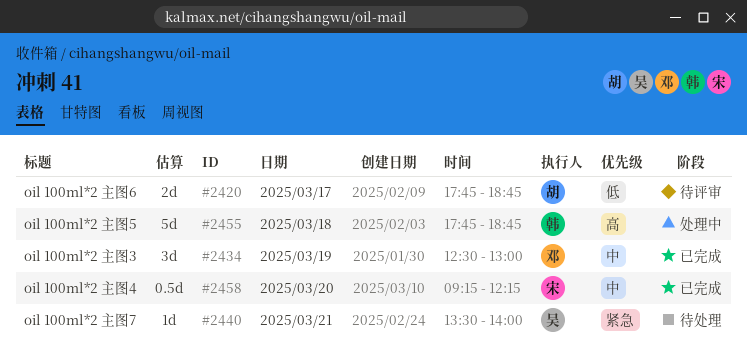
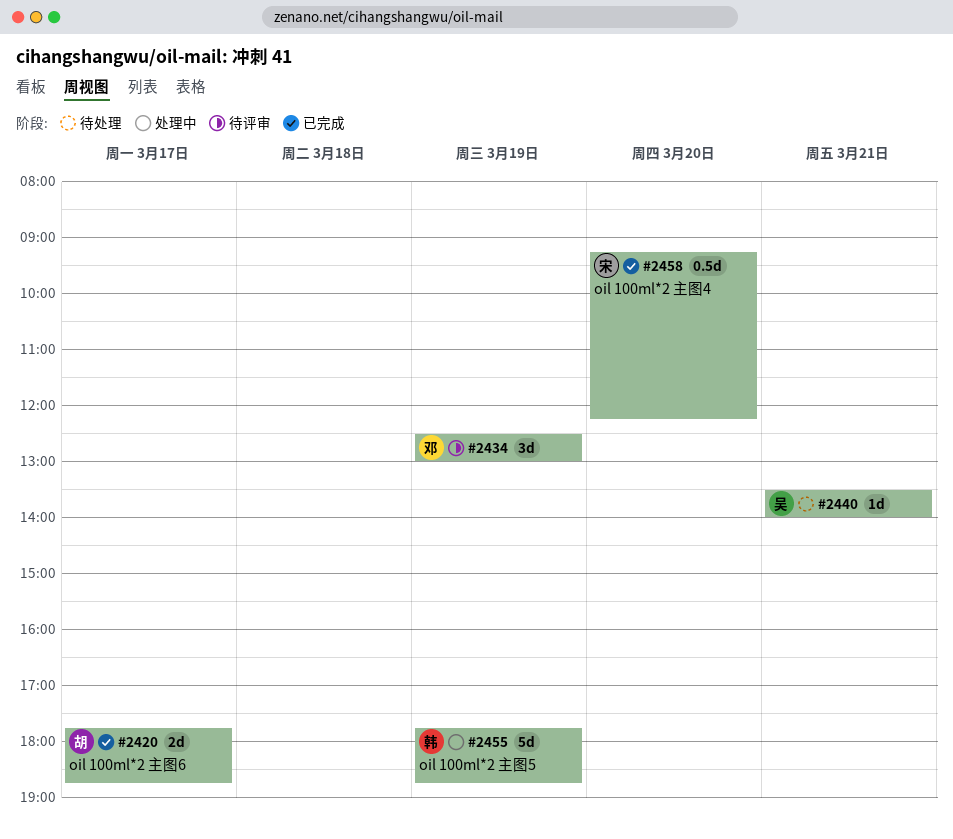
#2420, status: 待评审 -> 已完成
#2434, status: 已完成 -> 待评审
#2455, day: Mar 18 -> Mar 19

